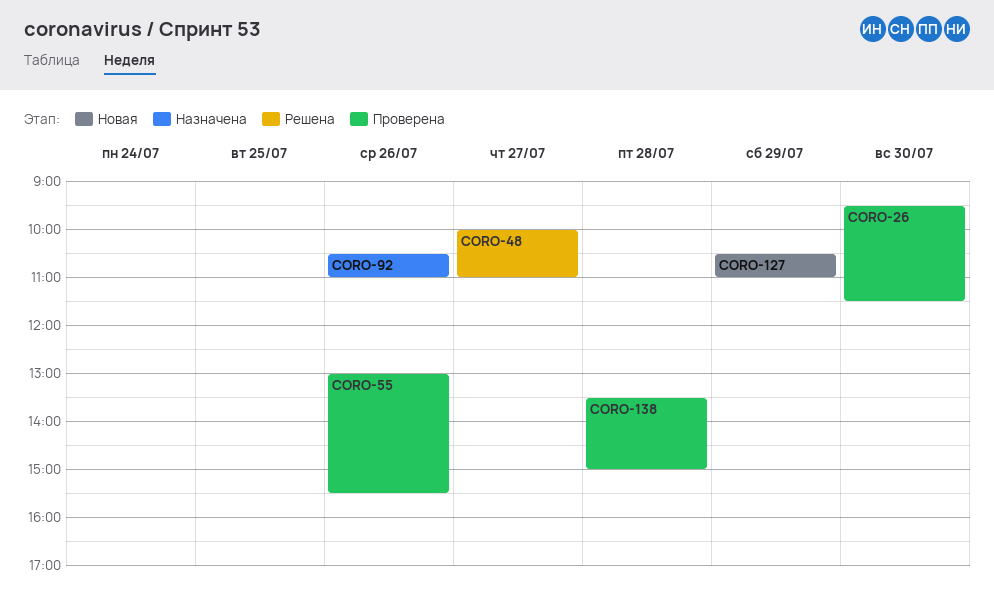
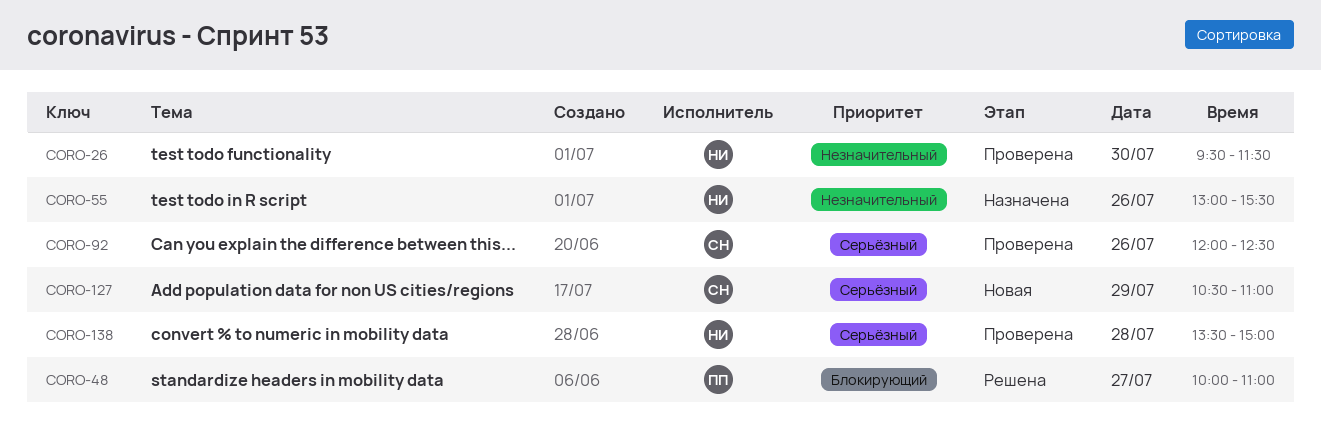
CORO-55, status: Проверена -> Назначена
CORO-92, status: Назначена -> Проверена
CORO-92, begins: 10:30 -> 12:00
CORO-92, ends: 11:00 -> 12:30

